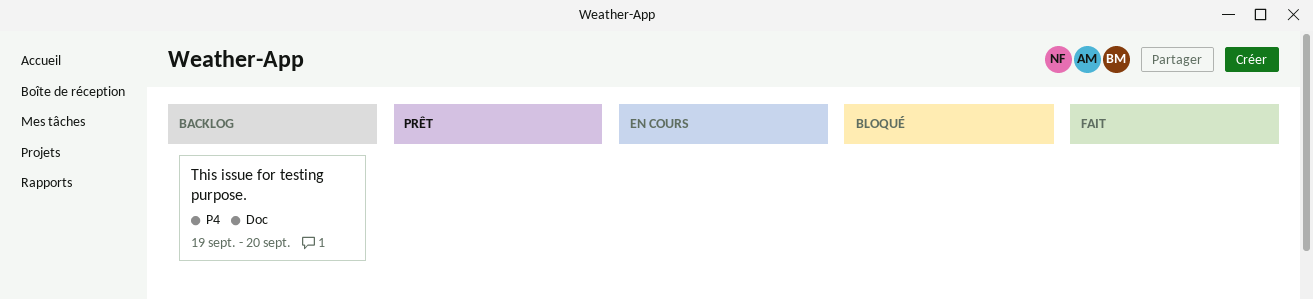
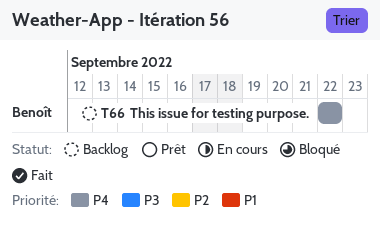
This issue for testing purpose., start: Sep 19 -> Sep 22
This issue for testing purpose., due: Sep 20 -> Sep 22

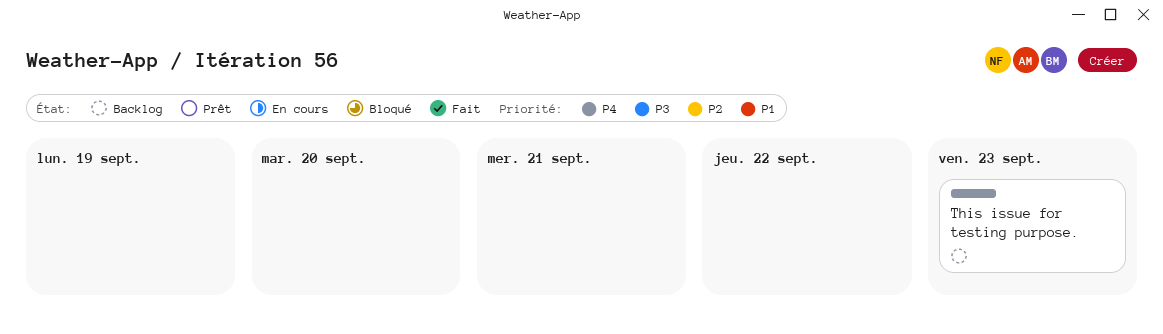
This issue for testing purpose., due: Sep 22 -> Sep 23

